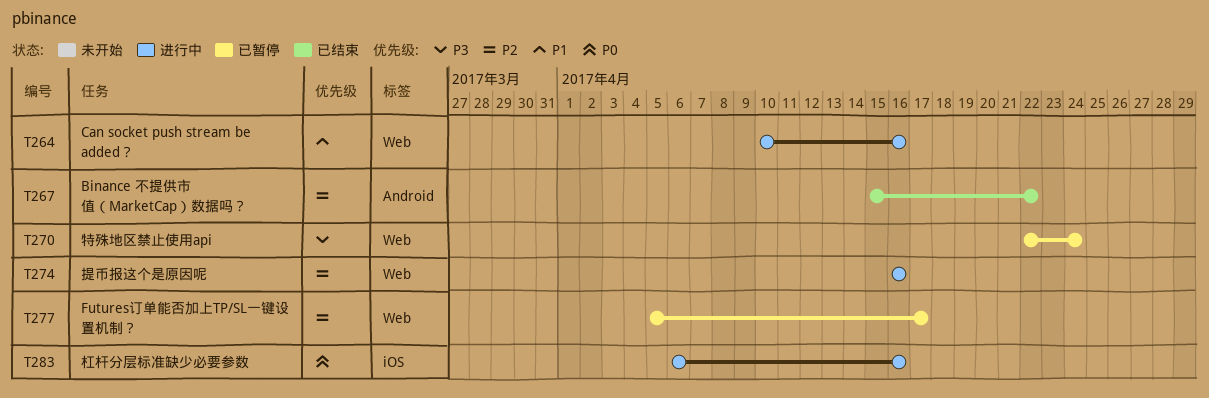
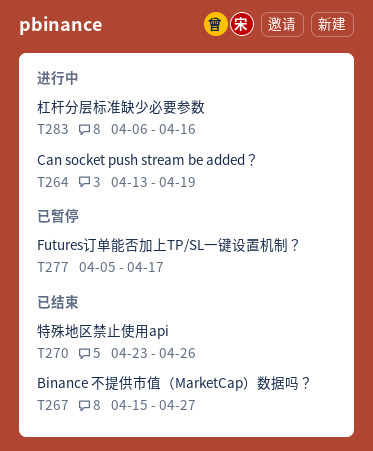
T264, start: Apr 10 -> Apr 13
T264, due: Apr 16 -> Apr 19
T267, due: Apr 22 -> Apr 27
T270, status: 已暂停 -> 已结束
T270, start: Apr 22 -> Apr 23
T270, due: Apr 24 -> Apr 26
T274: present -> none

